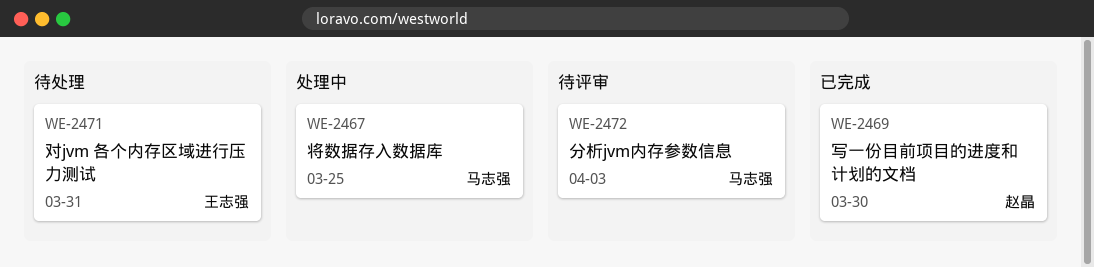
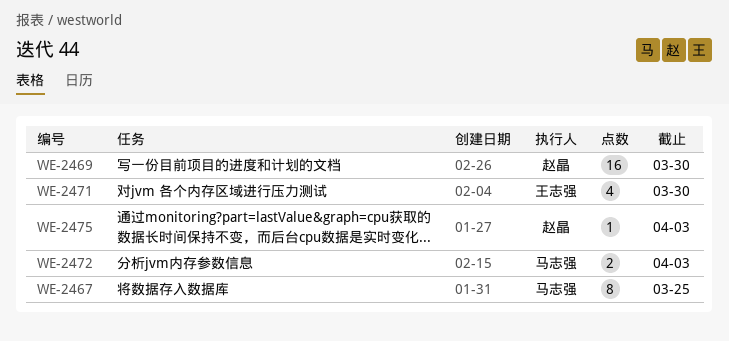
WE-2471, due: Mar 31 -> Mar 30
WE-2475: none -> present

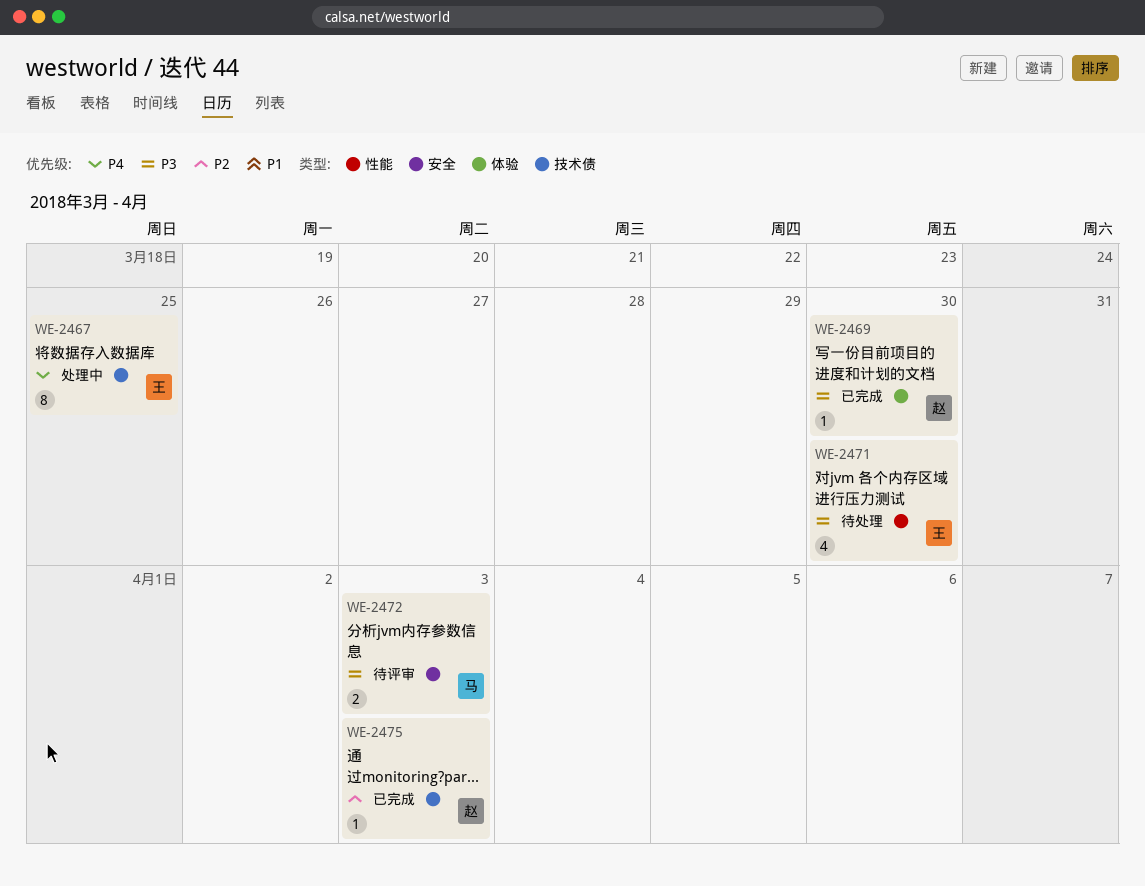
WE-2467, owner: 马志强 -> 王志强
WE-2469, estimate: 16 -> 1

